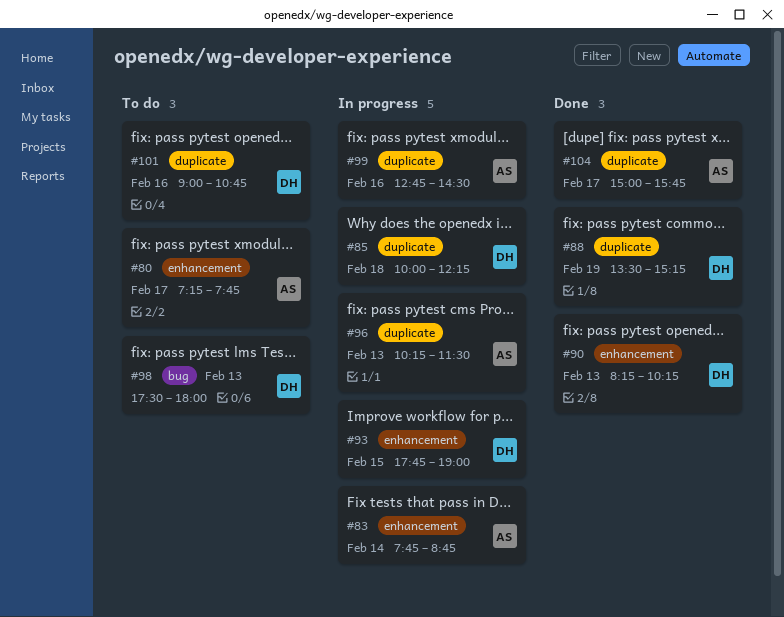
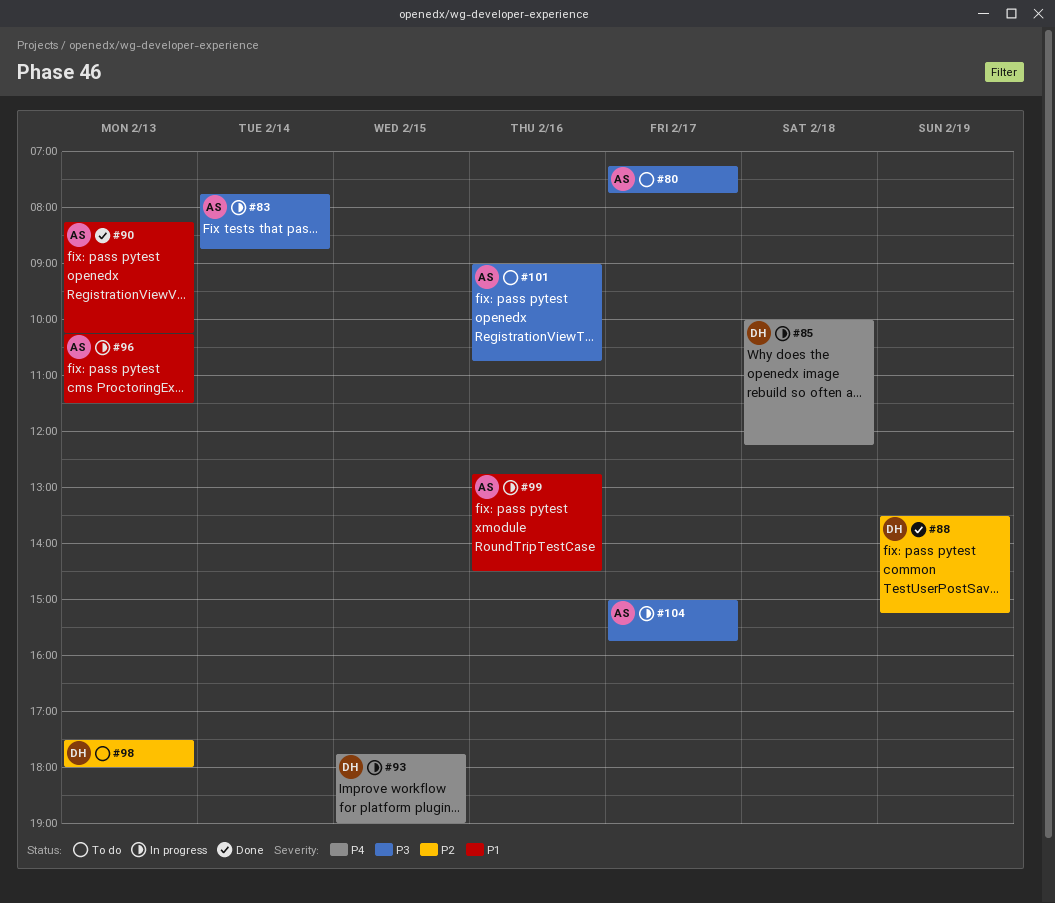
#90, owner: DH -> AS
#101, owner: DH -> AS
#104, status: Done -> In progress

